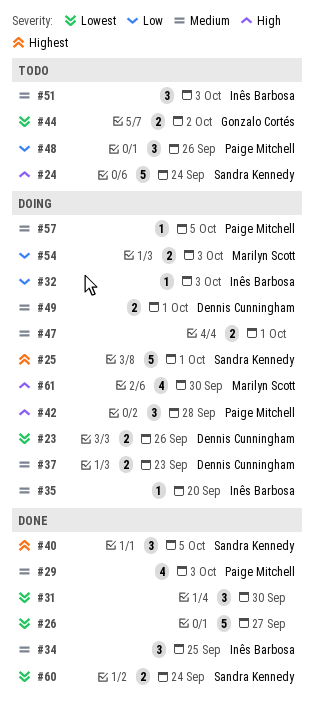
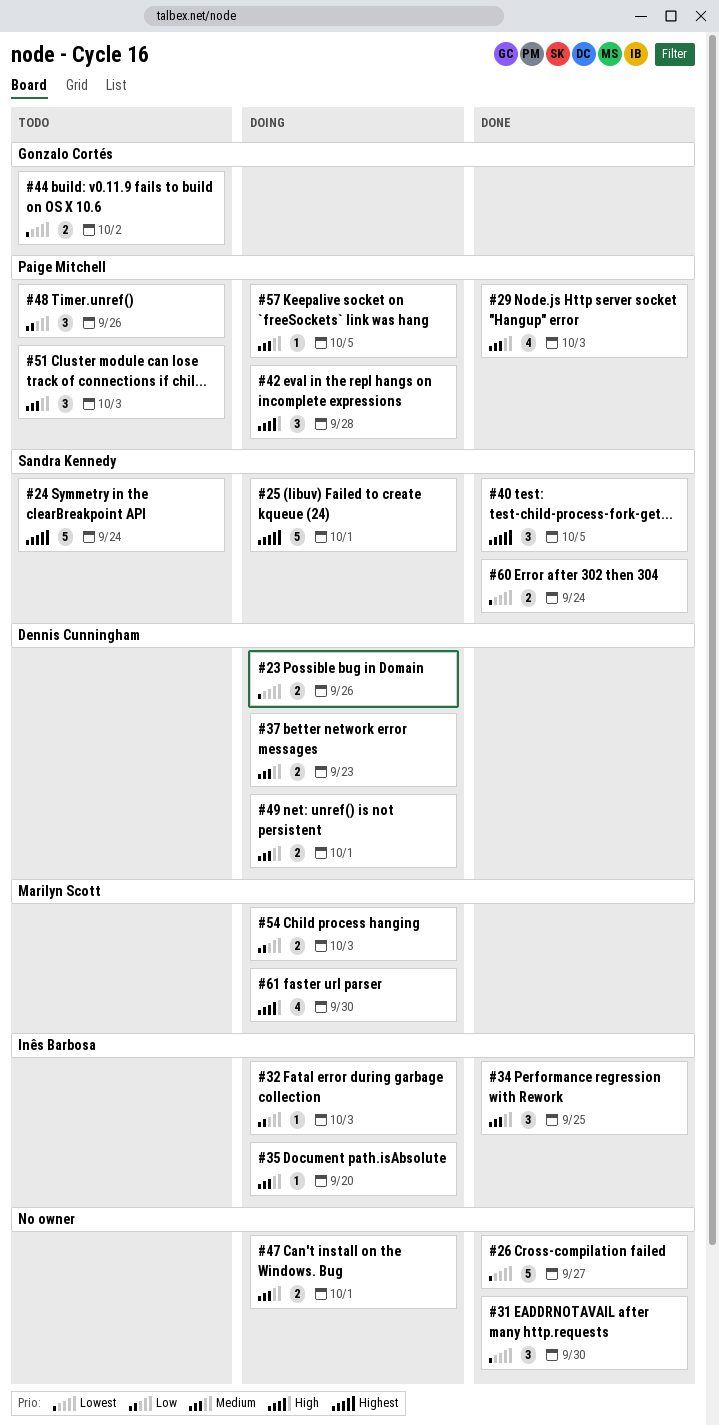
#24, priority: High -> Highest
#51, owner: Inês Barbosa -> Paige Mitchell

